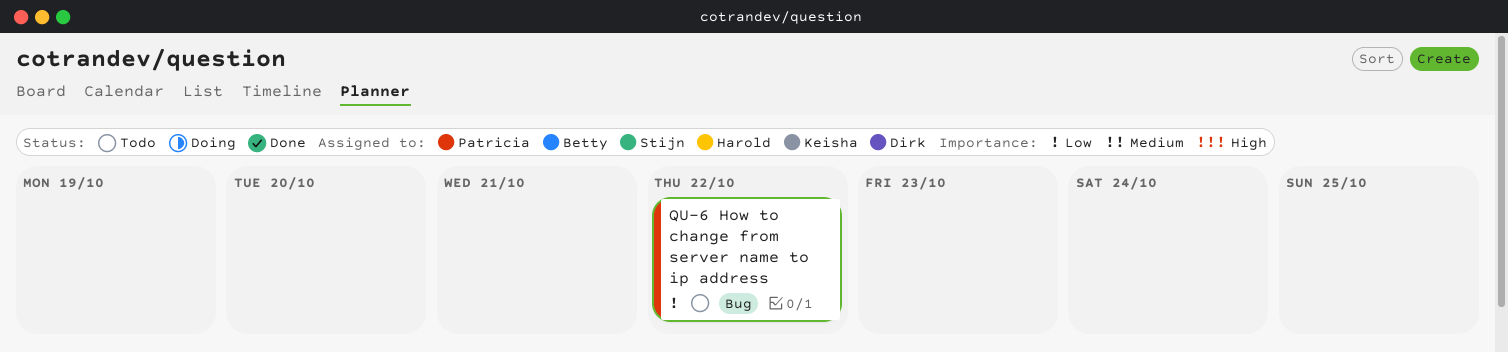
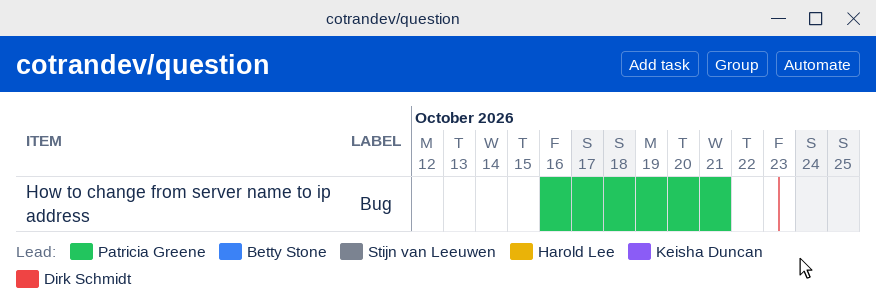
How to change from server name to ip address, due: Oct 22 -> Oct 21

